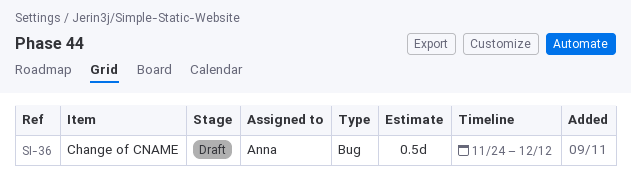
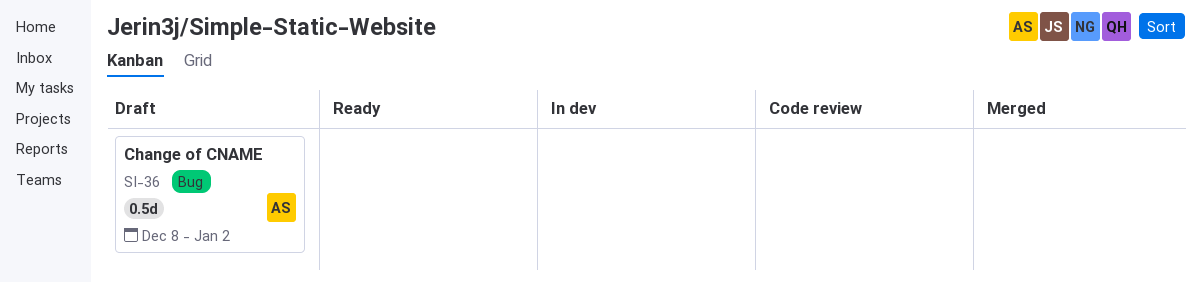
SI-36, start: Nov 24 -> Dec 8
SI-36, due: Dec 12 -> Jan 2

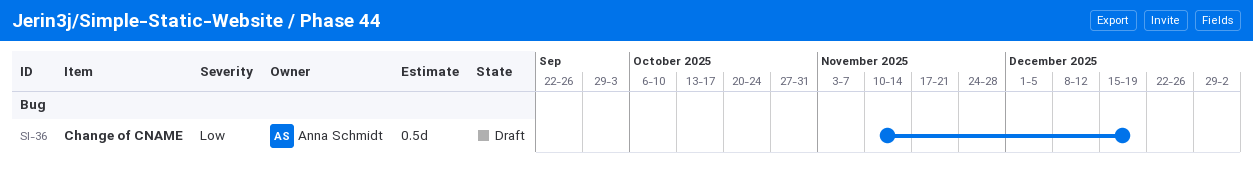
SI-36, start: Dec 8 -> Nov 10
SI-36, due: Jan 2 -> Dec 19

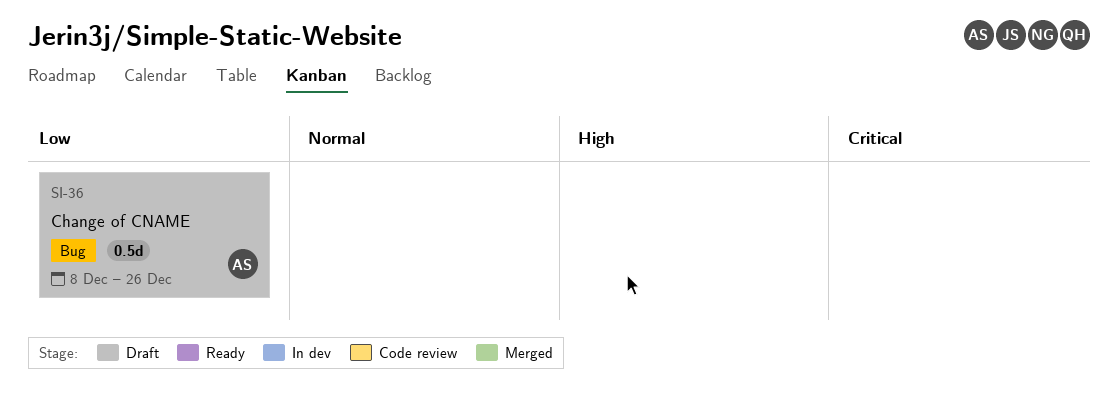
SI-36, start: Nov 10 -> Dec 8
SI-36, due: Dec 19 -> Dec 26

